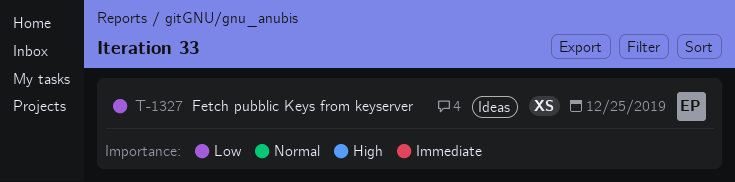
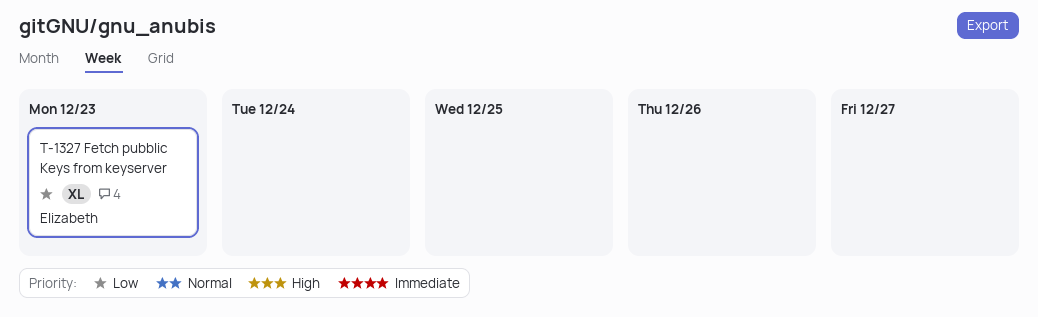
T-1327, estimate: XS -> XL
T-1327, due: Dec 25 -> Dec 23

